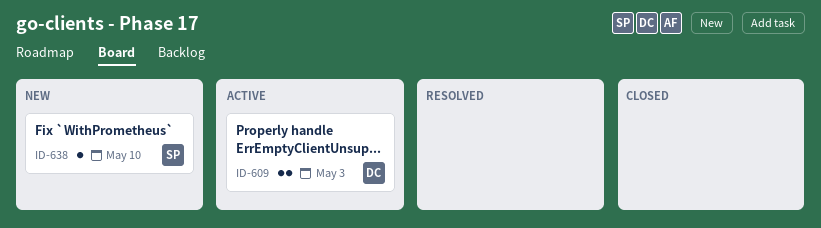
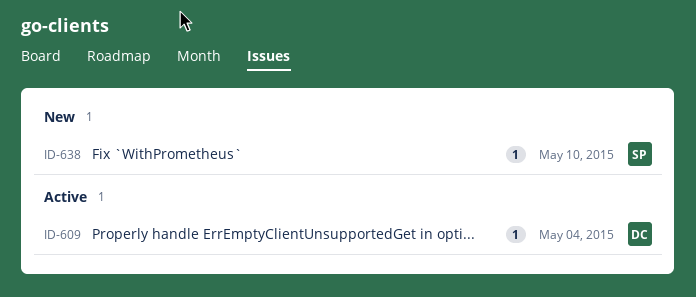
ID-609, estimate: 2 -> 1
ID-609, due: May 3 -> May 4

